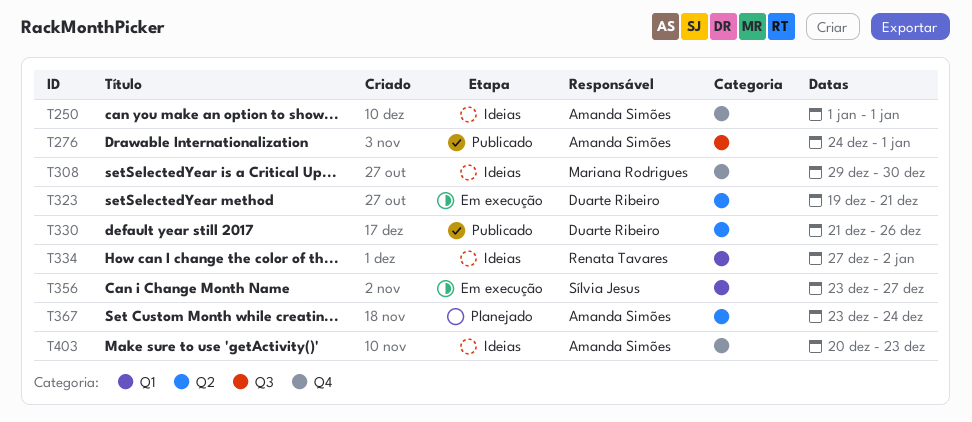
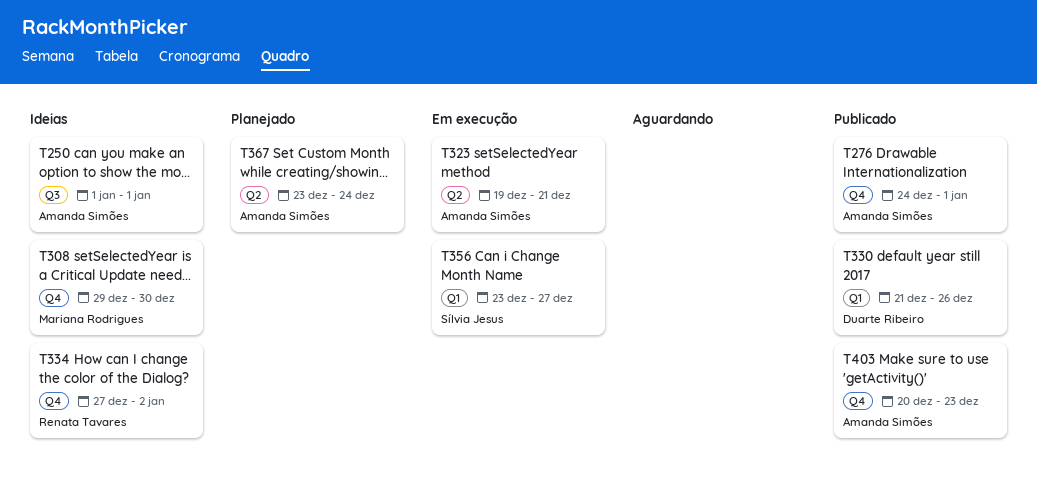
T250, label: Q4 -> Q3
T276, label: Q3 -> Q4
T323, owner: Duarte Ribeiro -> Amanda Simões
T330, label: Q2 -> Q1
T334, label: Q1 -> Q4
T403, status: Ideias -> Publicado

